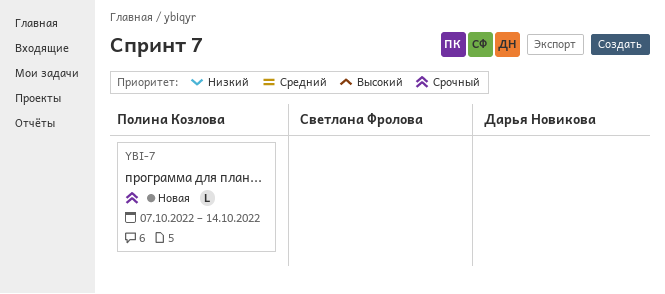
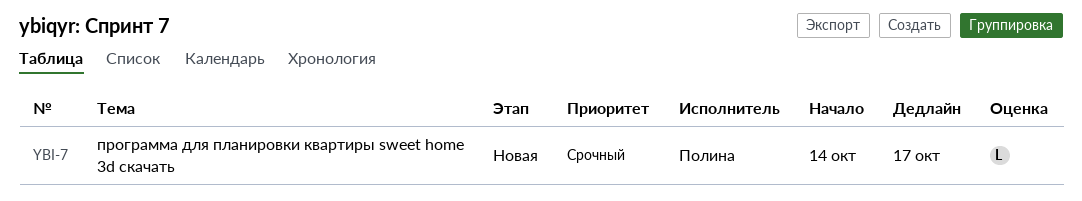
YBI-7, start: Oct 7 -> Oct 14
YBI-7, due: Oct 14 -> Oct 17

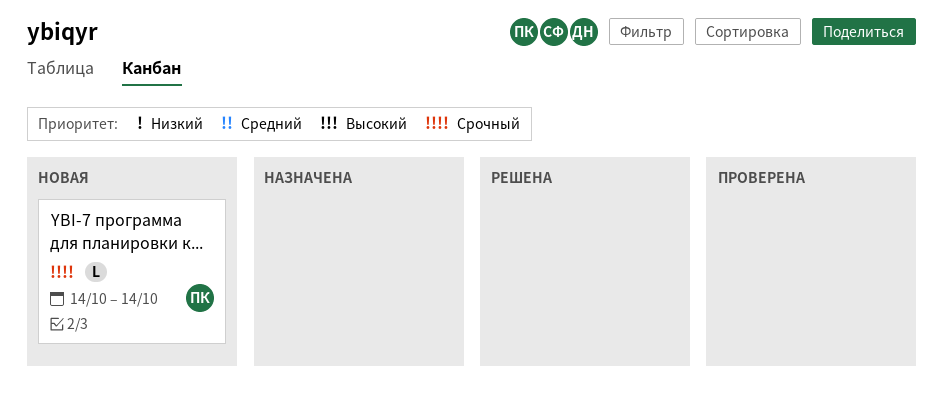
YBI-7, due: Oct 17 -> Oct 14

